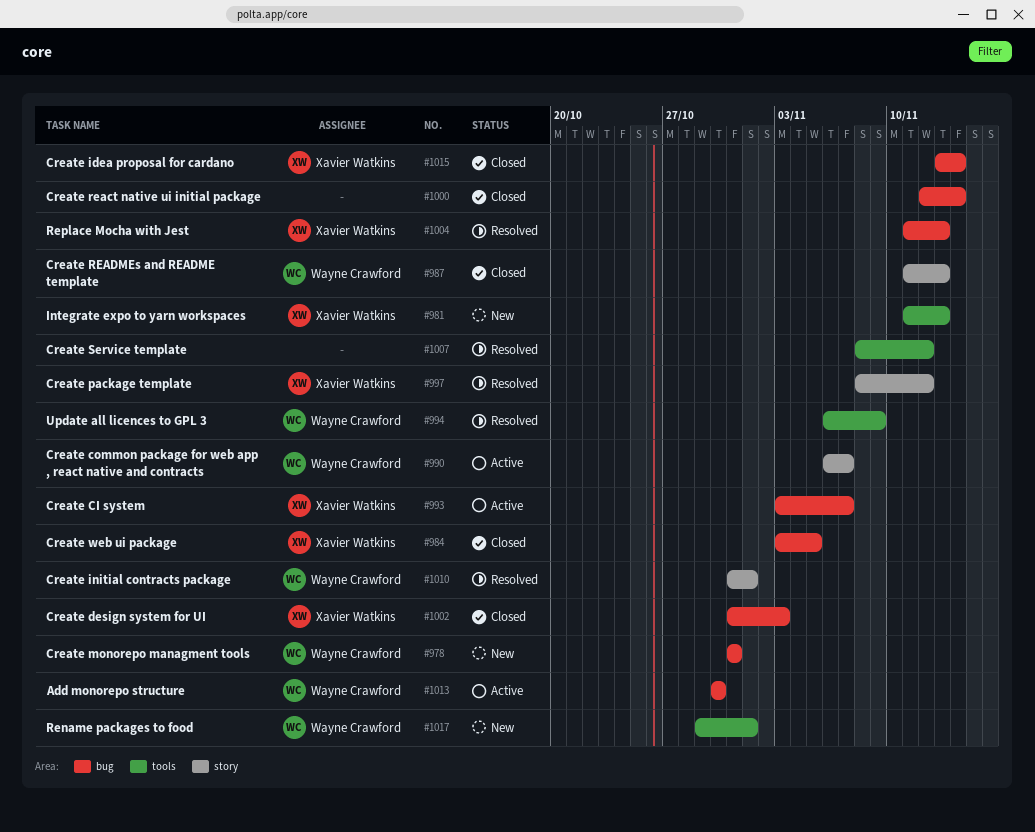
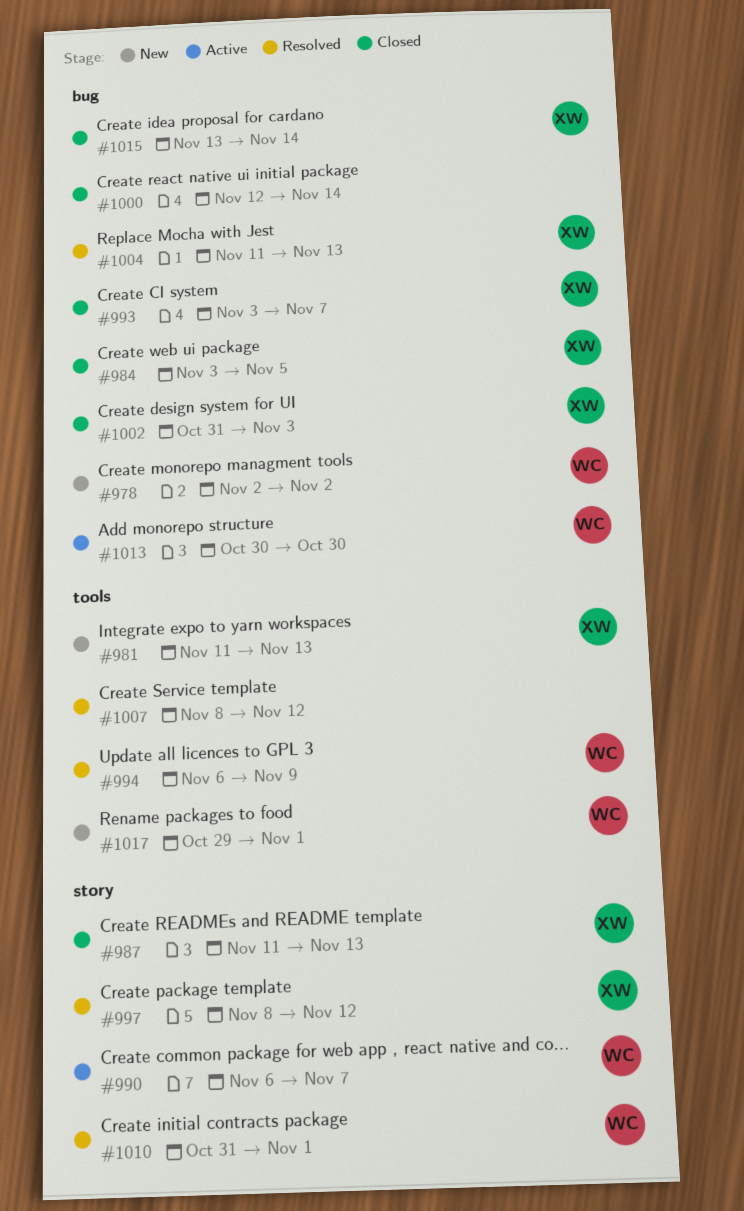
#978, start: Oct 31 -> Nov 2
#978, due: Oct 31 -> Nov 2
#987, owner: Wayne Crawford -> Xavier Watkins
#993, status: Active -> Closed

